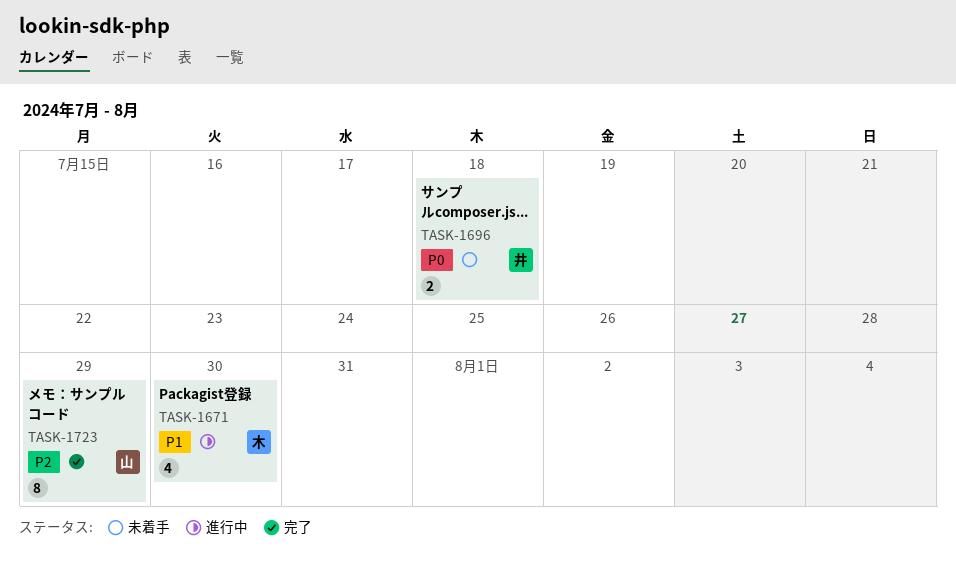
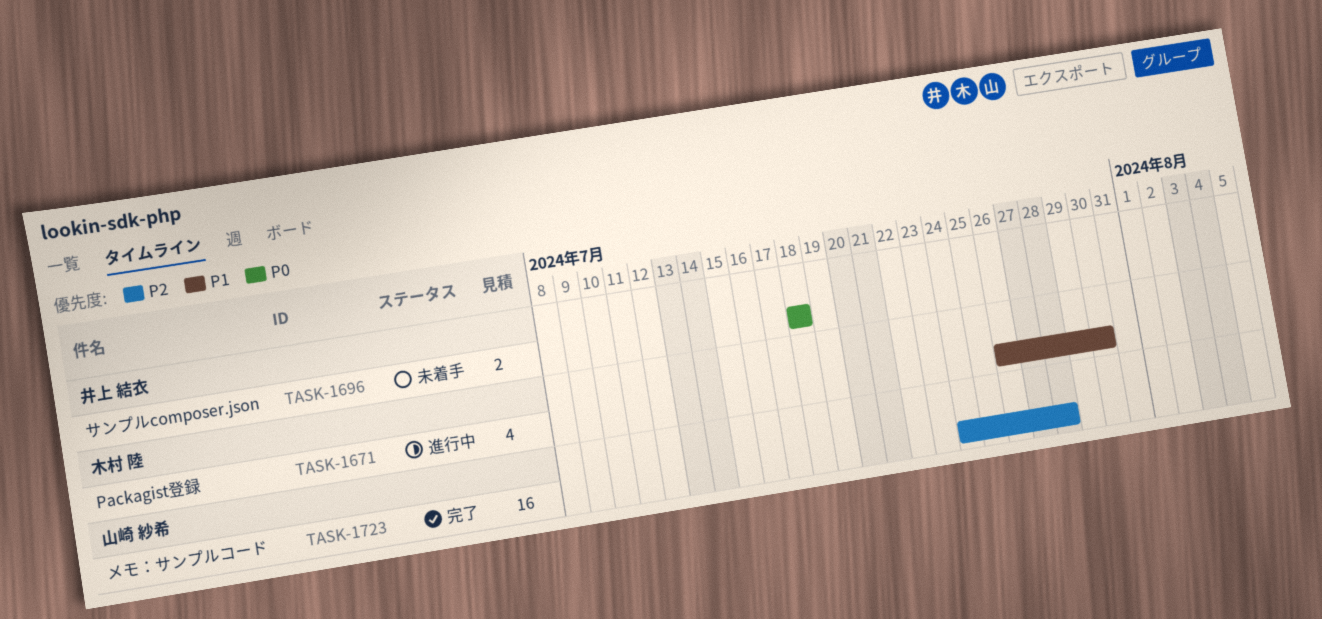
TASK-1723, estimate: 8 -> 16
TASK-1723, due: Jul 29 -> Jul 28

